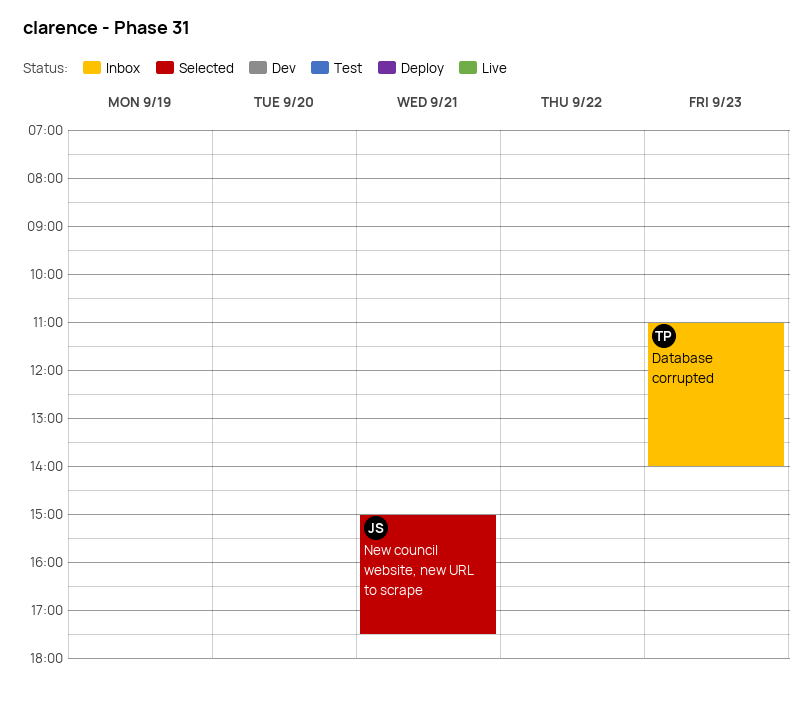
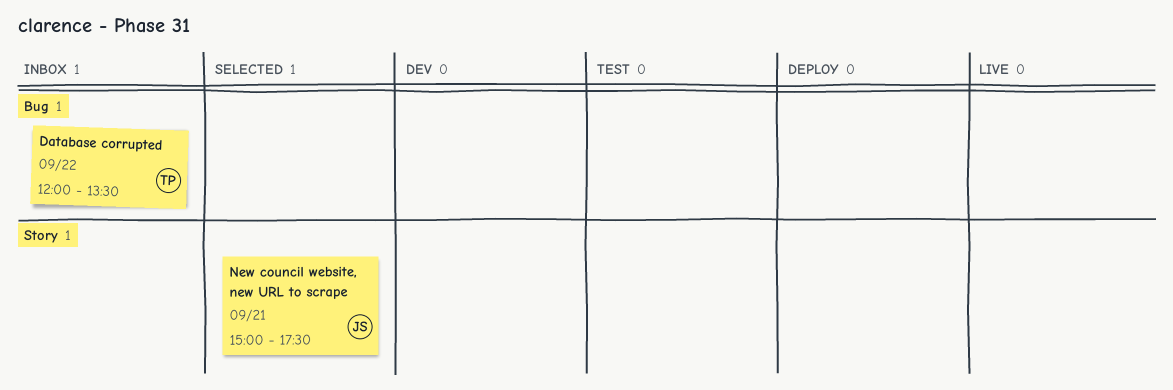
Database corrupted, day: Sep 23 -> Sep 22
Database corrupted, begins: 11:00 -> 12:00
Database corrupted, ends: 14:00 -> 13:30

